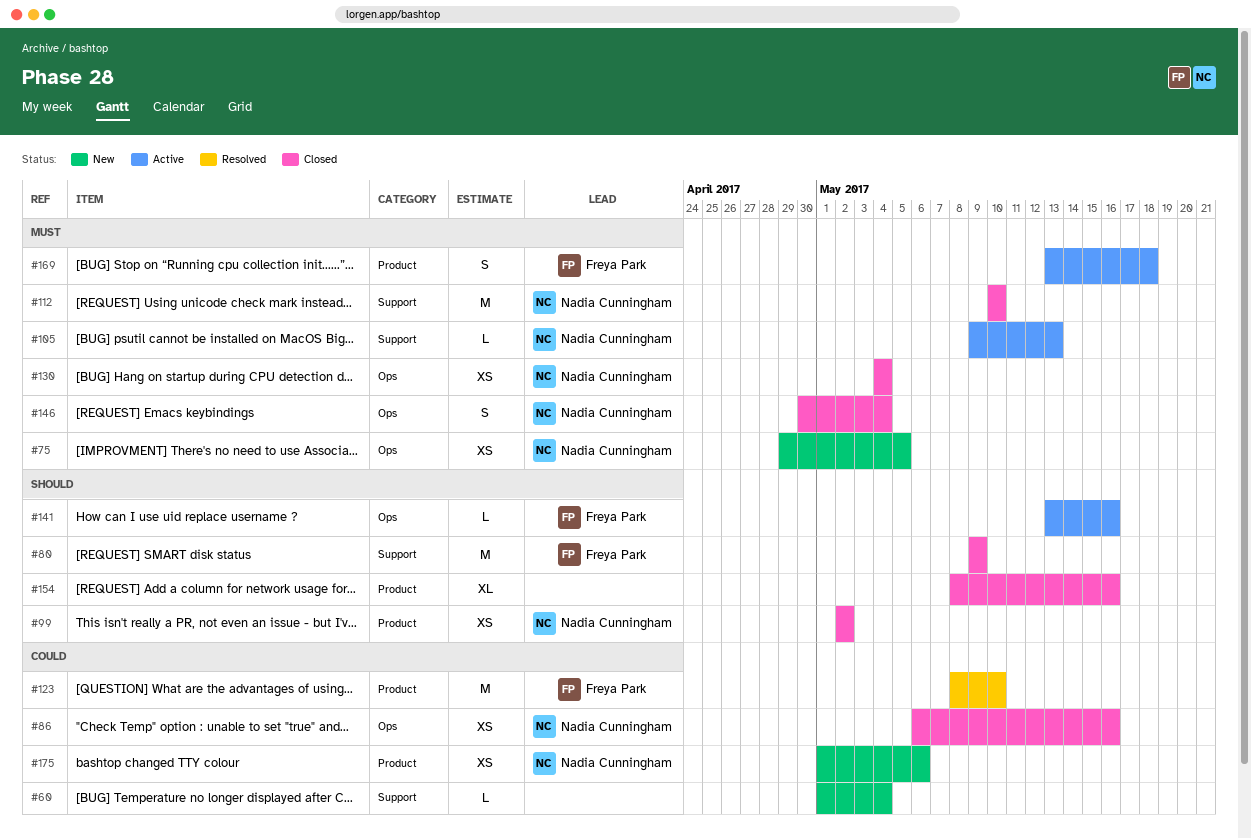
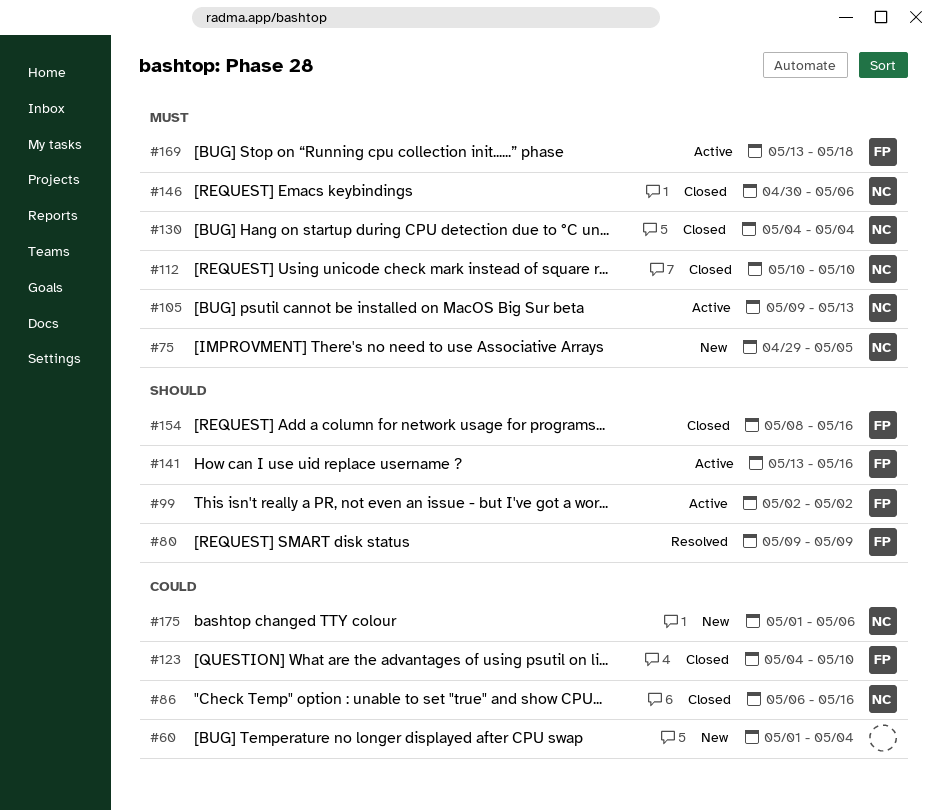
#80, status: Closed -> Resolved
#99, status: Closed -> Active
#99, owner: Nadia Cunningham -> Freya Park
#123, status: Resolved -> Closed
#123, start: May 8 -> May 4
#146, due: May 4 -> May 6
#154, owner: none -> Freya Park

